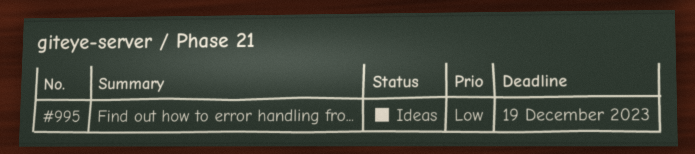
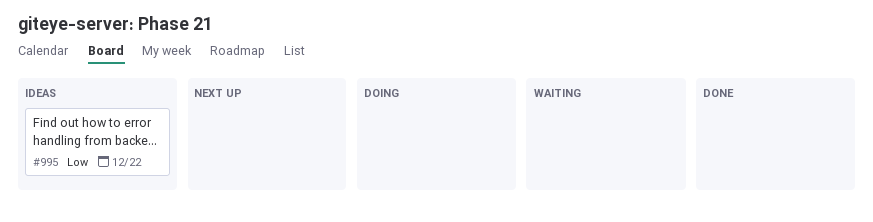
#995, due: Dec 19 -> Dec 22

